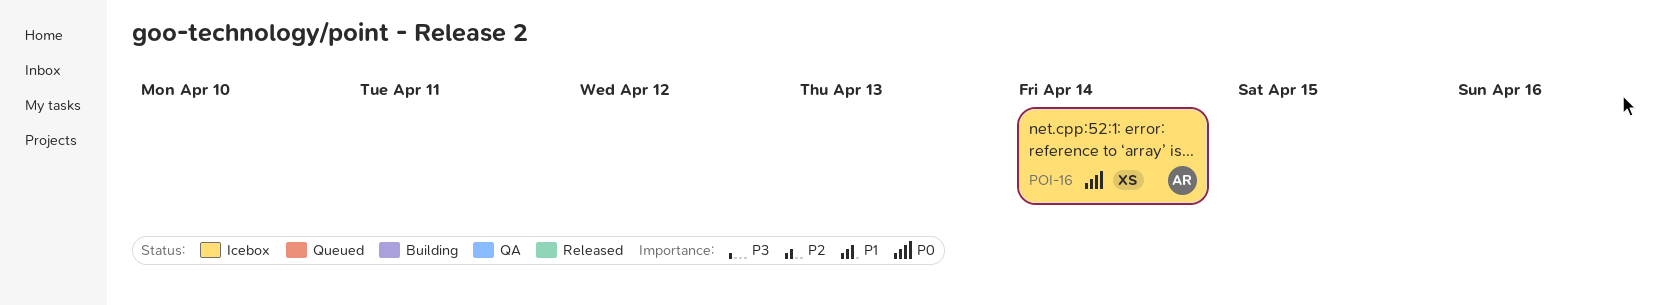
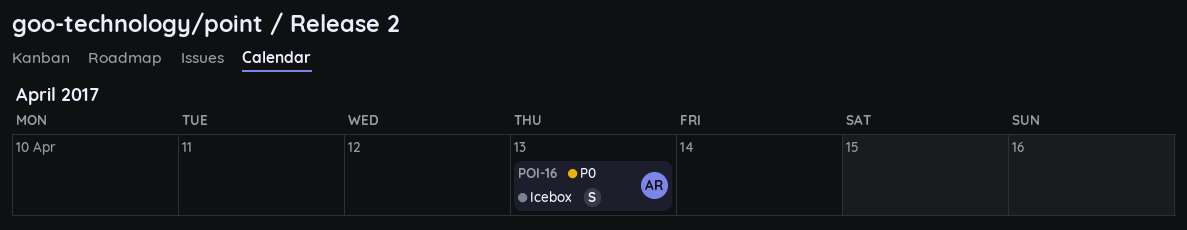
POI-16, estimate: XS -> S
POI-16, due: Apr 14 -> Apr 13

